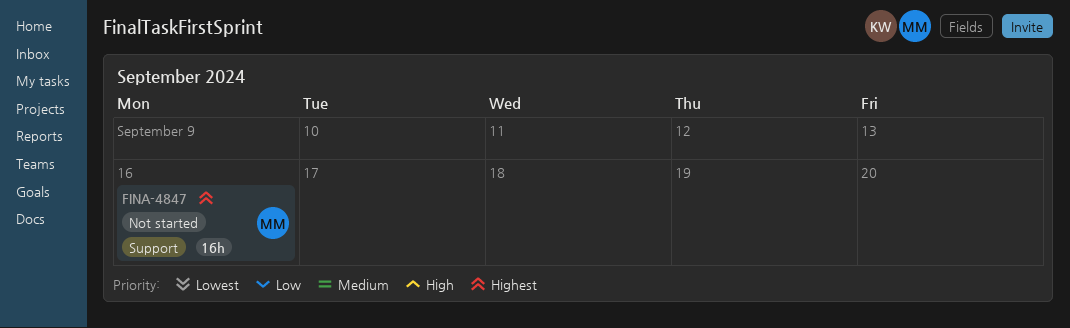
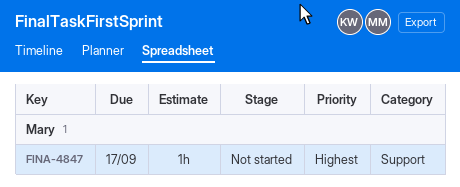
FINA-4847, estimate: 16h -> 1h
FINA-4847, due: Sep 16 -> Sep 17

